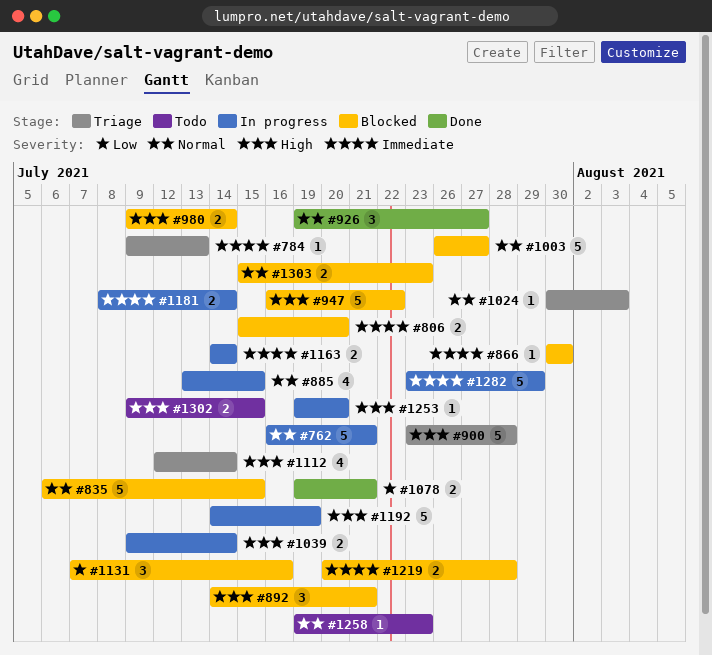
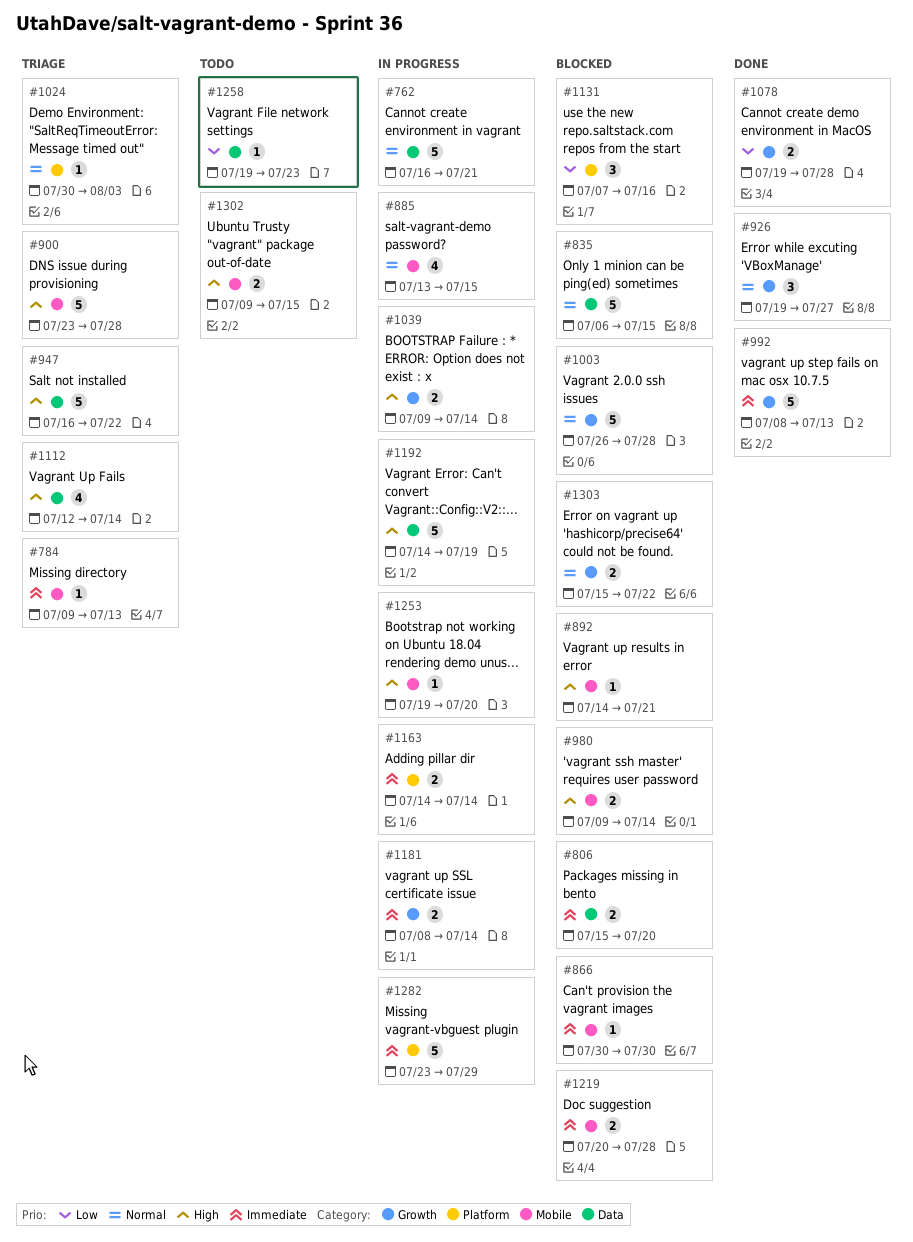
#892, estimate: 3 -> 1
#947, status: Blocked -> Triage
#992: none -> present
#1003, due: Jul 27 -> Jul 28
#1078, due: Jul 21 -> Jul 28
#1258, priority: Normal -> Low
#1303, due: Jul 23 -> Jul 22

